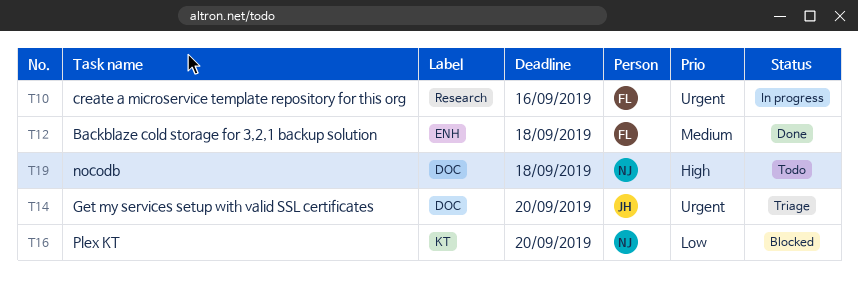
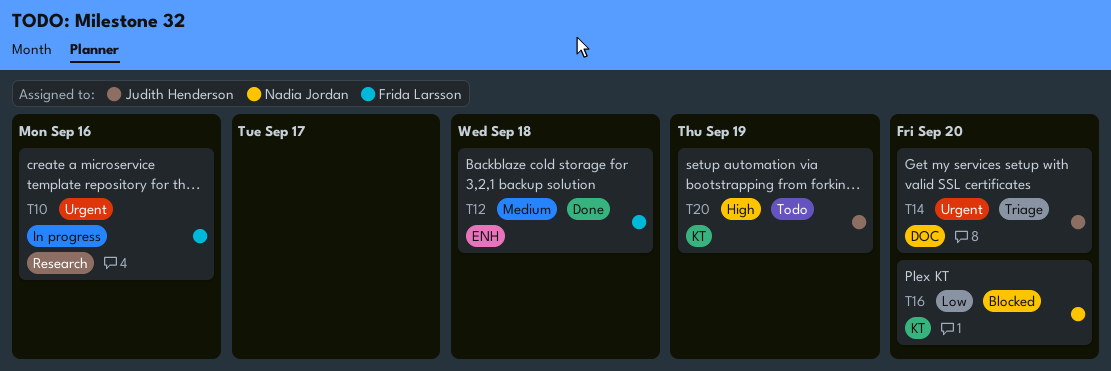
T19: present -> none
T20: none -> present

